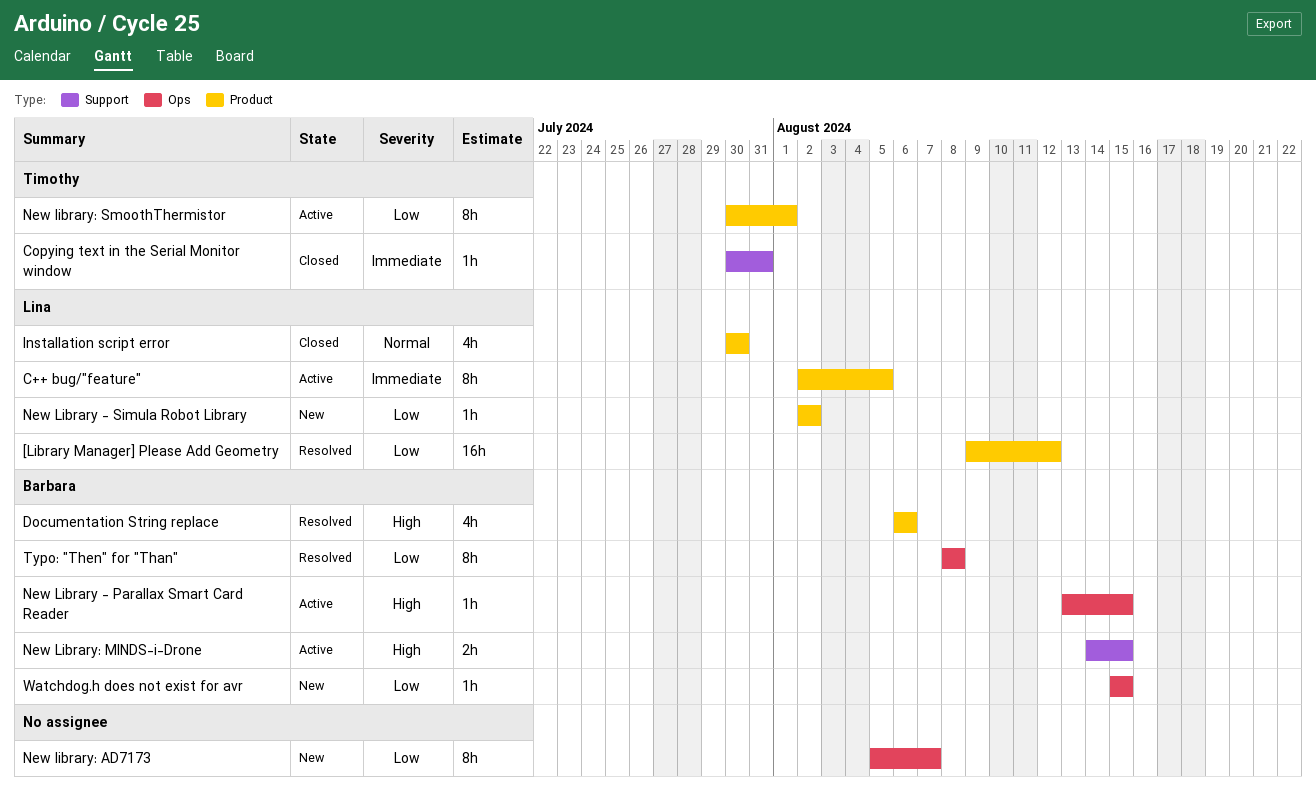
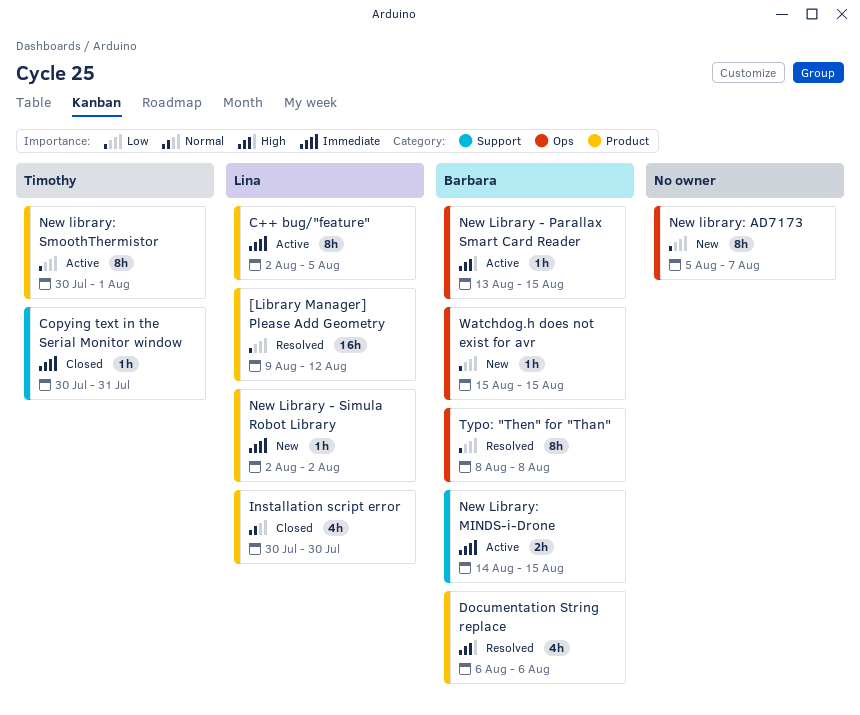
New Library - Simula Robot Library, priority: Low -> Immediate
New Library: MINDS-i-Drone, priority: High -> Immediate

